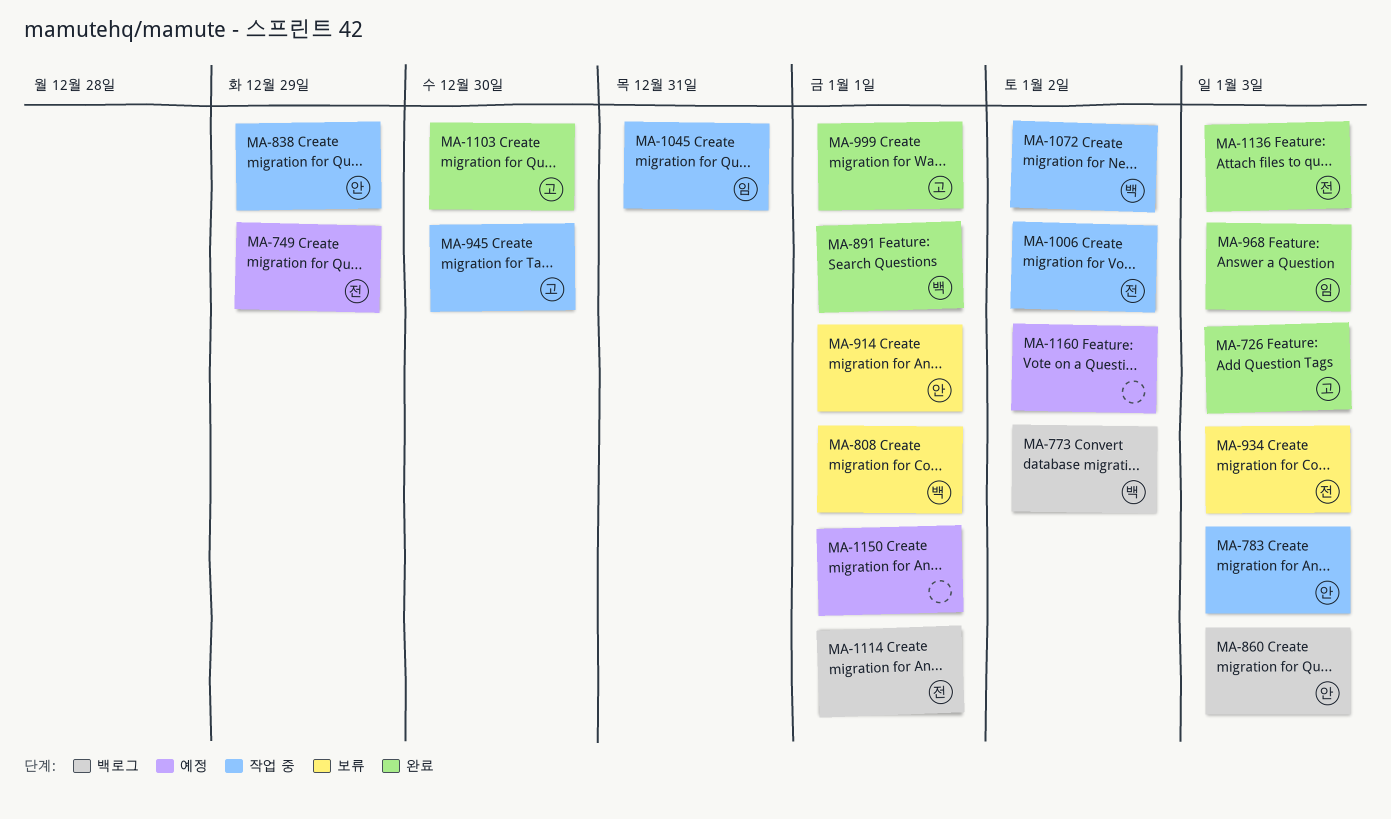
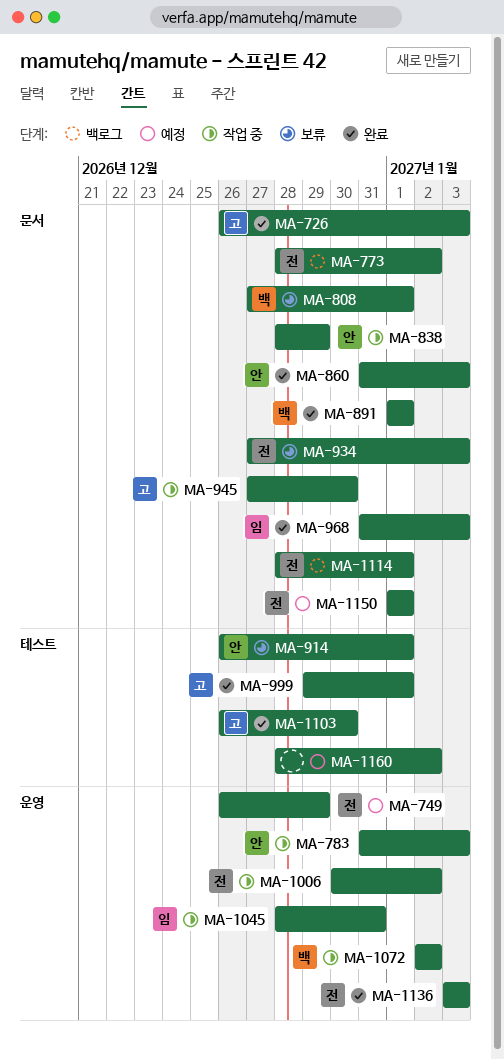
MA-773, owner: 백 -> 전
MA-860, status: 백로그 -> 완료
MA-1150, owner: none -> 전

